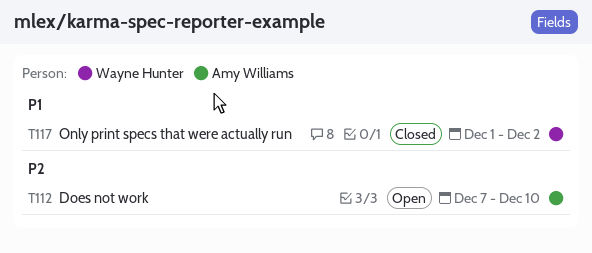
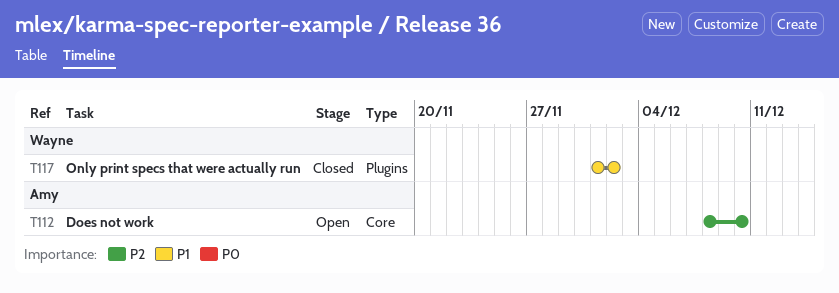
T112, start: Dec 7 -> Dec 8

